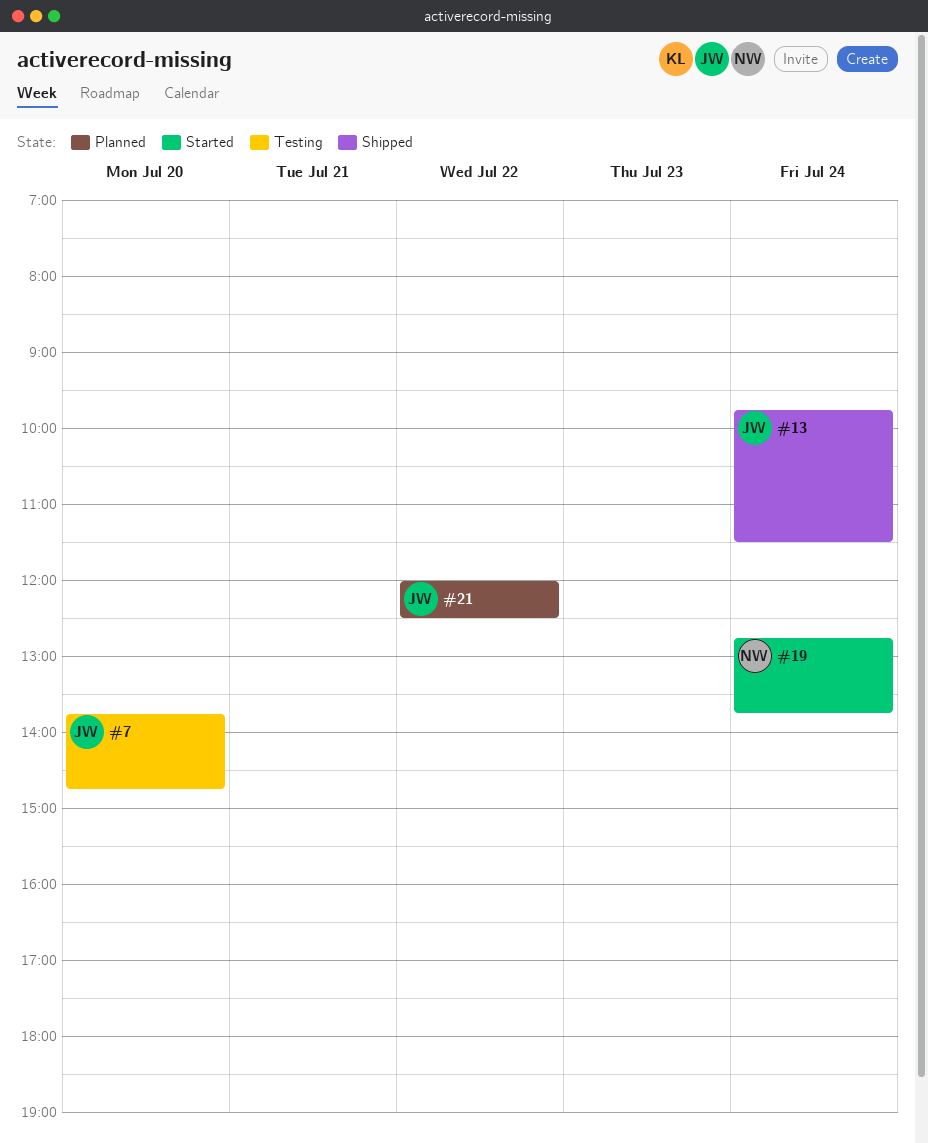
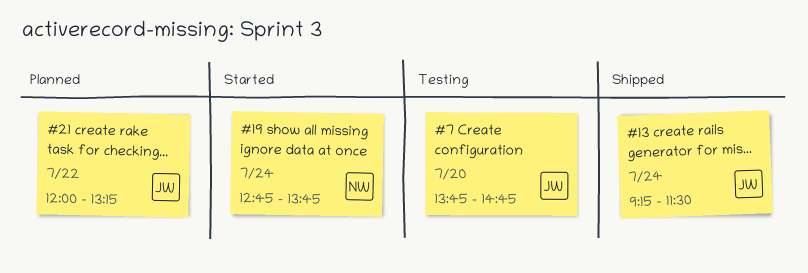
#13, begins: 09:45 -> 09:15
#21, ends: 12:30 -> 13:15

